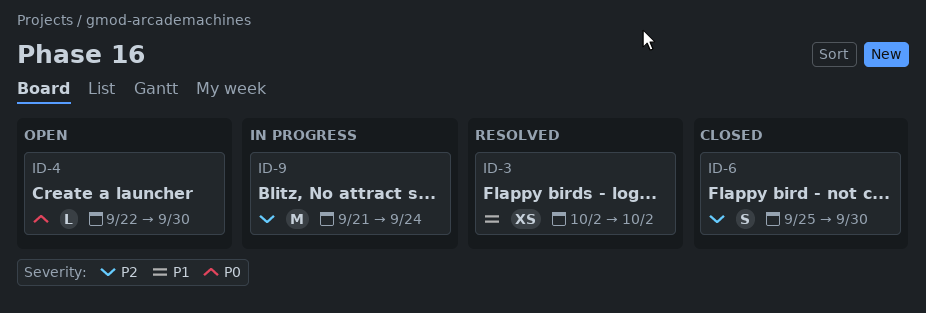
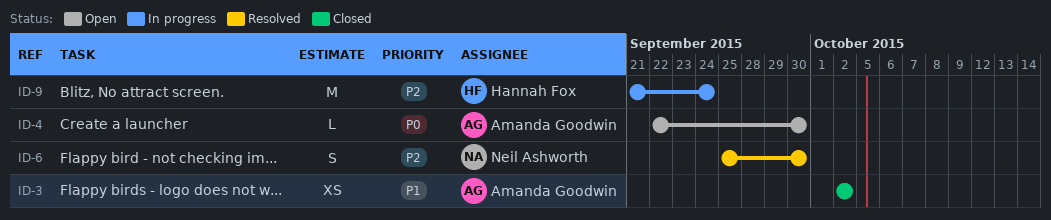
ID-3, status: Resolved -> Closed
ID-6, status: Closed -> Resolved

